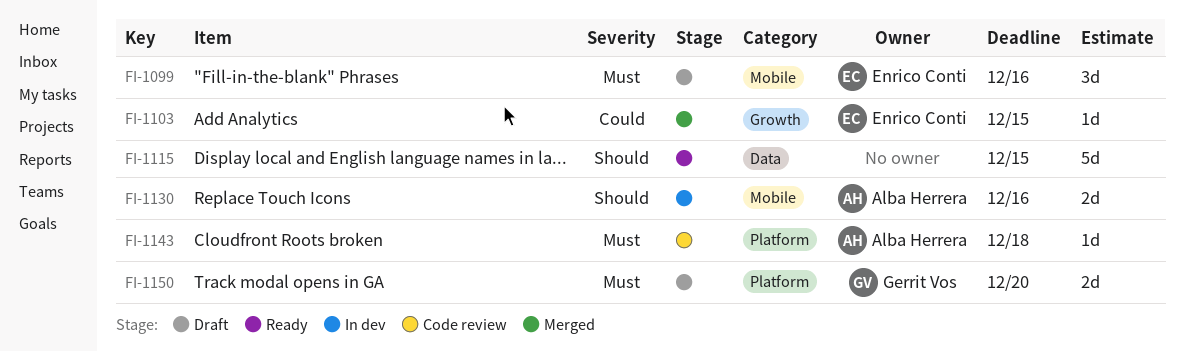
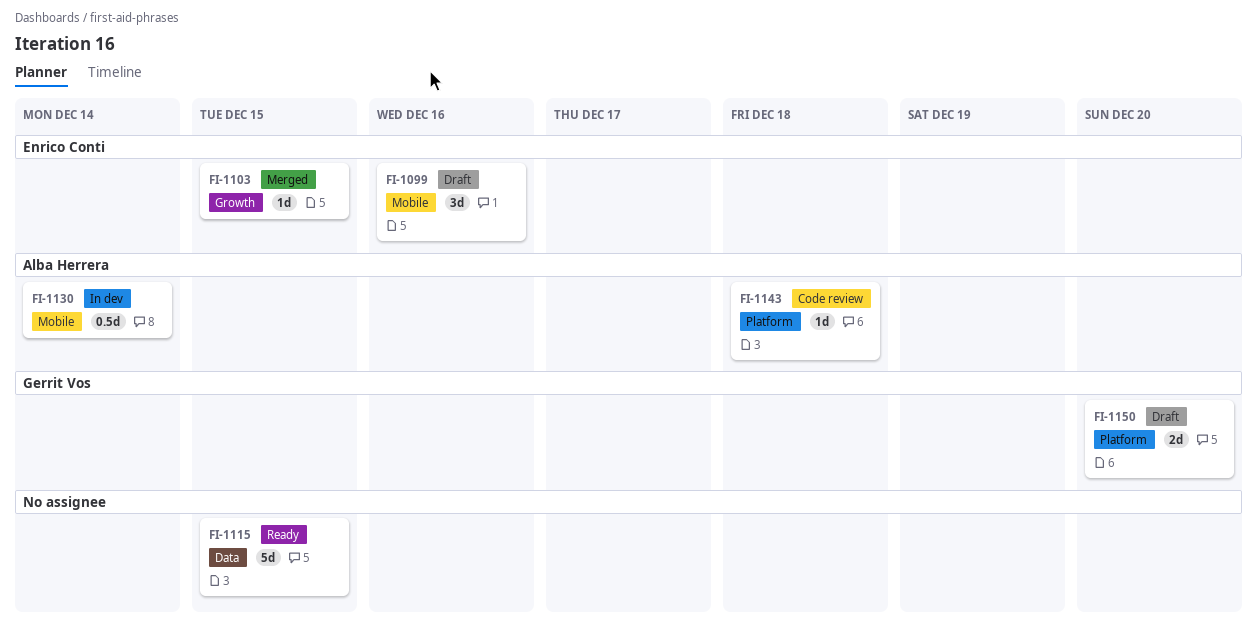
FI-1130, estimate: 2d -> 0.5d
FI-1130, due: Dec 16 -> Dec 14

